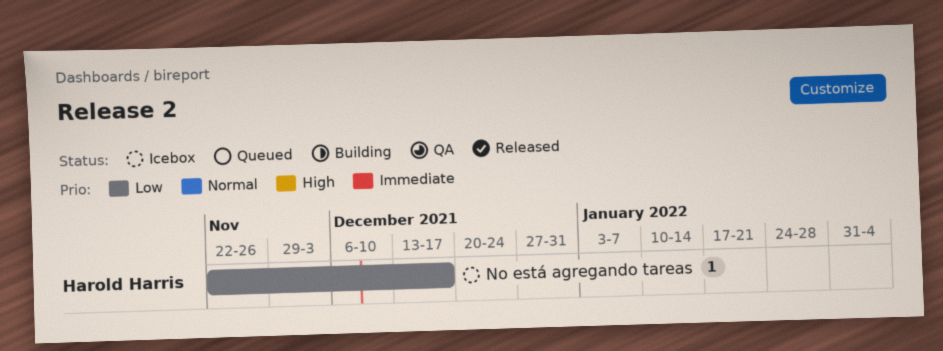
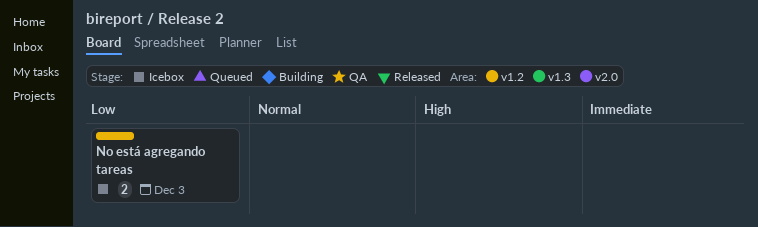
No está agregando tareas, estimate: 1 -> 2
No está agregando tareas, due: Dec 17 -> Dec 3

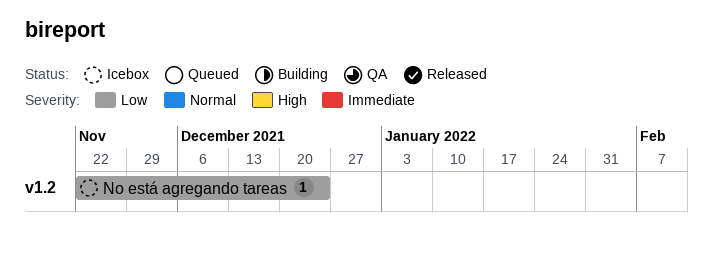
No está agregando tareas, estimate: 2 -> 1
No está agregando tareas, due: Dec 3 -> Dec 24

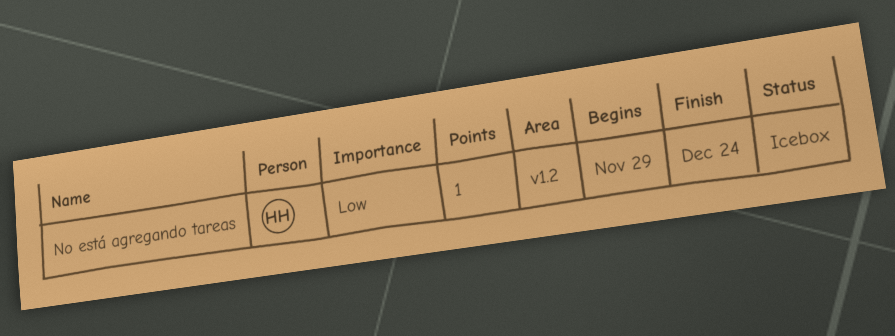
No está agregando tareas, start: Nov 22 -> Nov 29

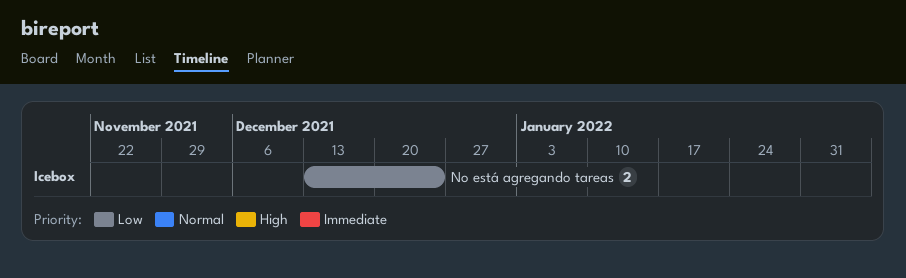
No está agregando tareas, estimate: 1 -> 2
No está agregando tareas, start: Nov 29 -> Dec 13

